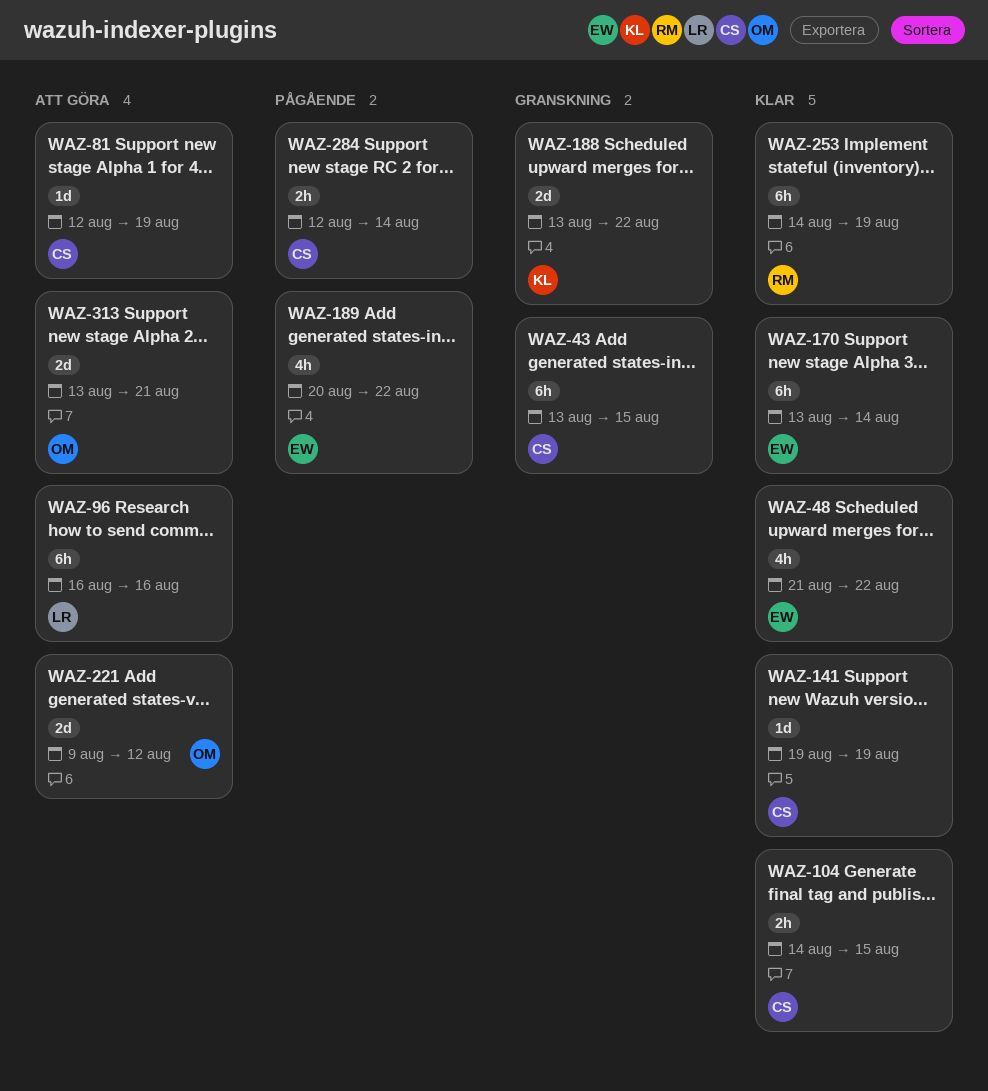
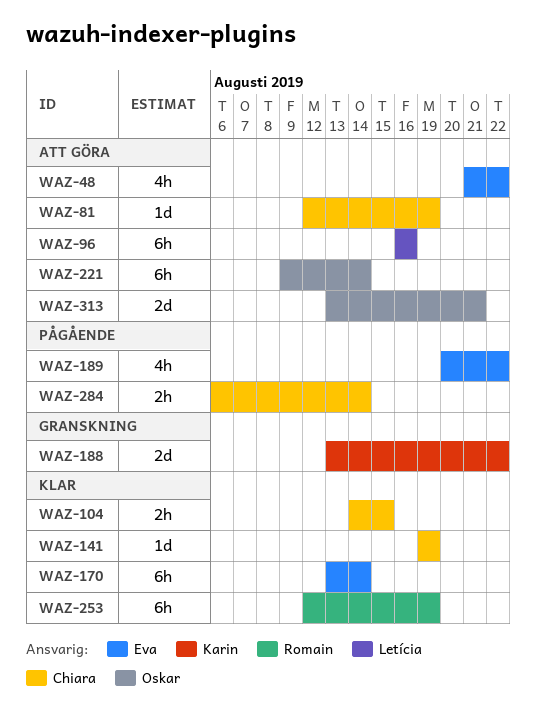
WAZ-43: present -> none
WAZ-48, status: Klar -> Att göra
WAZ-221, estimate: 2d -> 6h
WAZ-221, due: Aug 12 -> Aug 14
WAZ-253, start: Aug 14 -> Aug 12
WAZ-284, start: Aug 12 -> Aug 6

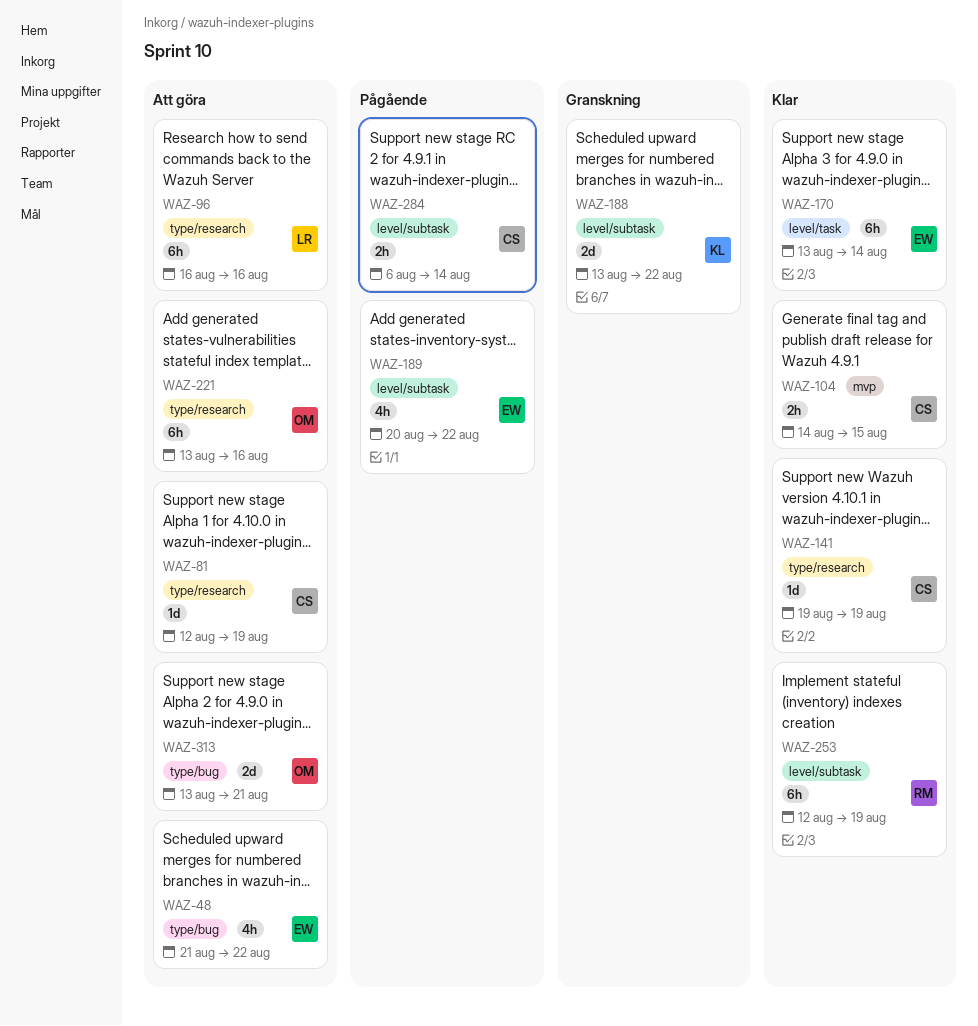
WAZ-221, start: Aug 9 -> Aug 13
WAZ-221, due: Aug 14 -> Aug 16

